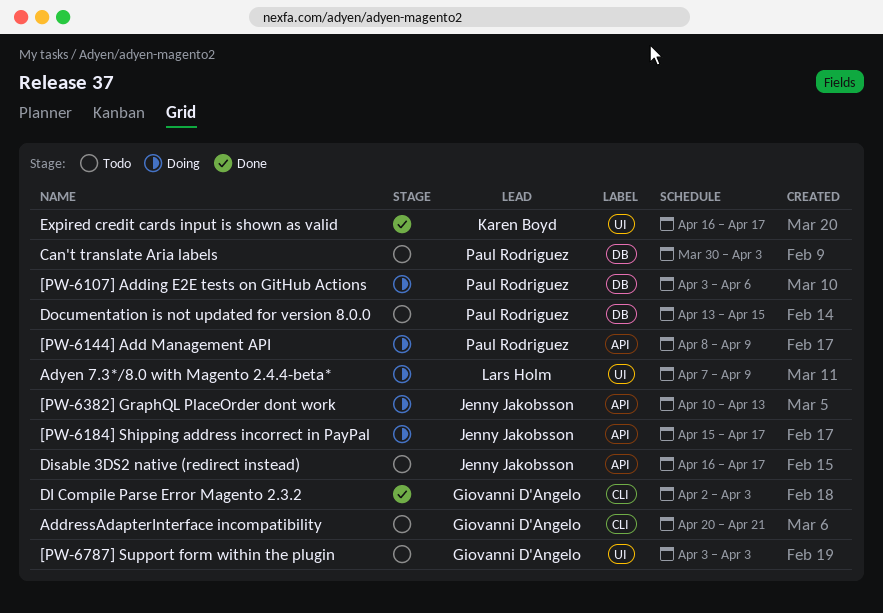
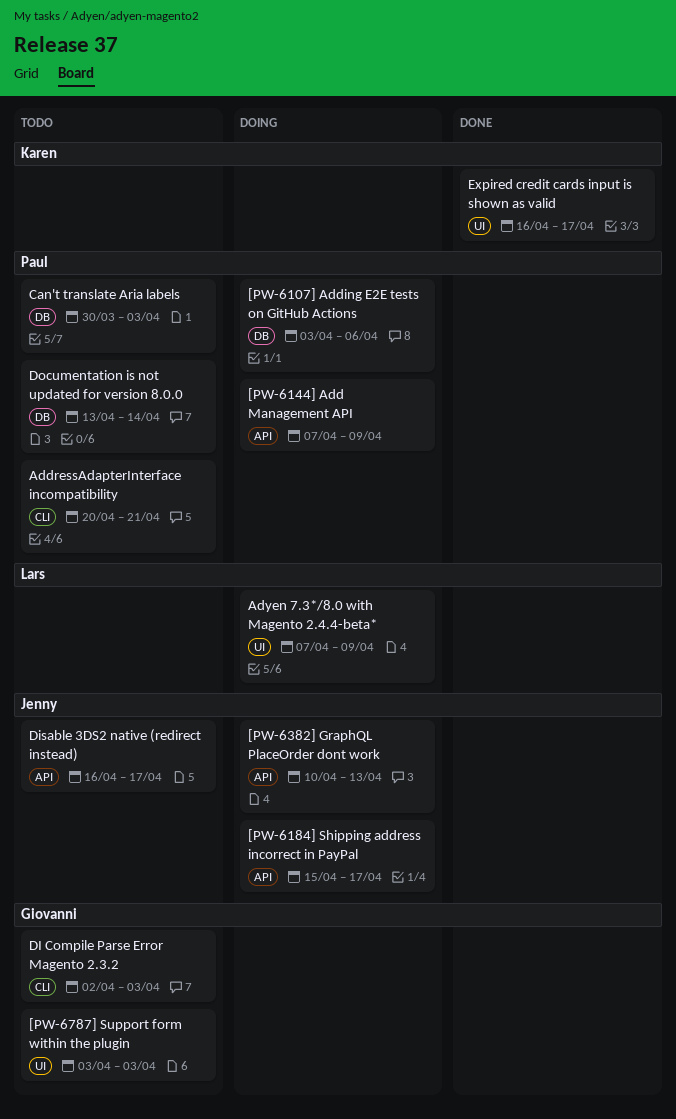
[PW-6144] Add Management API, start: Apr 8 -> Apr 7
AddressAdapterInterface incompatibility, owner: Giovanni D'Angelo -> Paul Rodriguez
DI Compile Parse Error Magento 2.3.2, status: Done -> Todo
Documentation is not updated for version 8.0.0, due: Apr 15 -> Apr 14

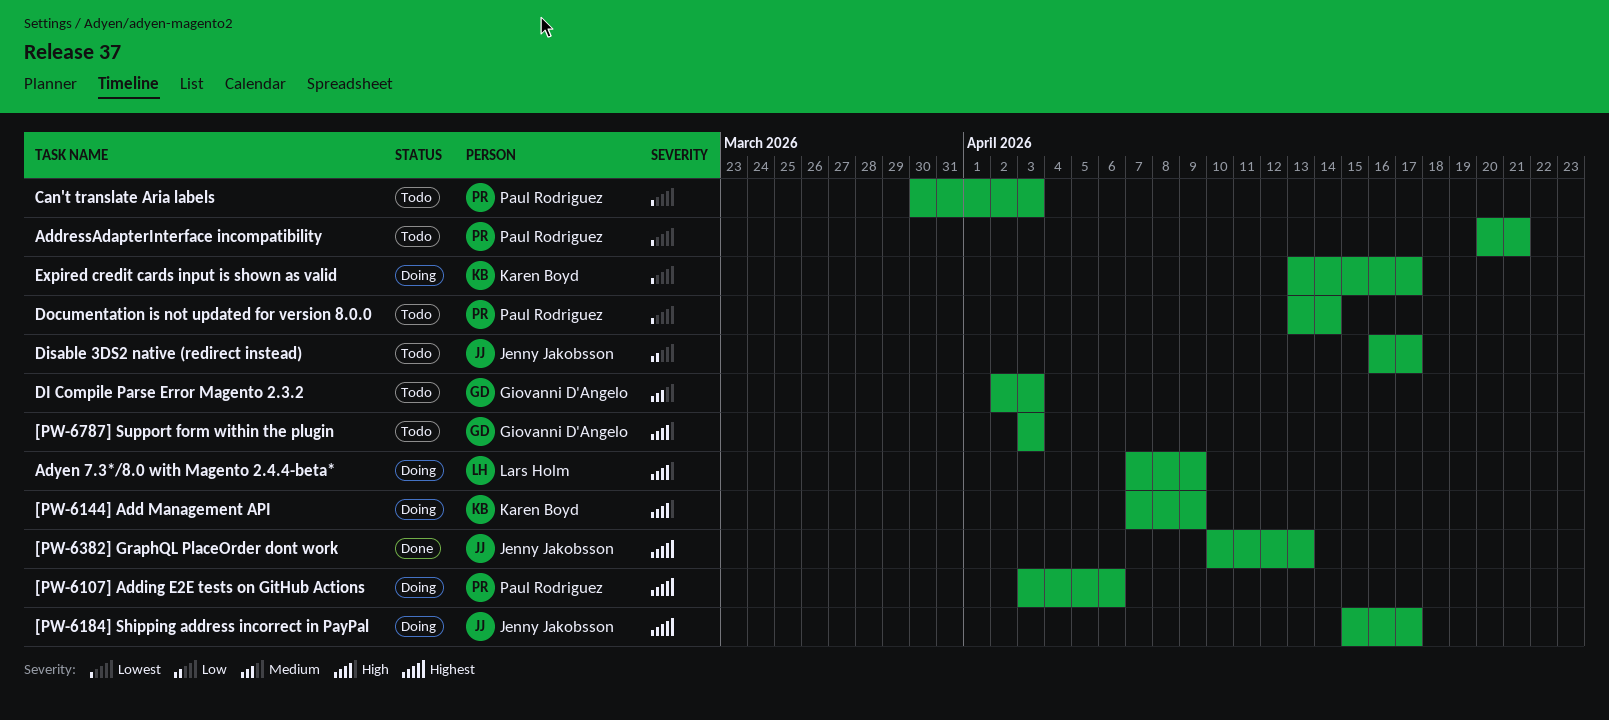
[PW-6144] Add Management API, owner: Paul Rodriguez -> Karen Boyd
[PW-6382] GraphQL PlaceOrder dont work, status: Doing -> Done
Expired credit cards input is shown as valid, status: Done -> Doing
Expired credit cards input is shown as valid, start: Apr 16 -> Apr 13

